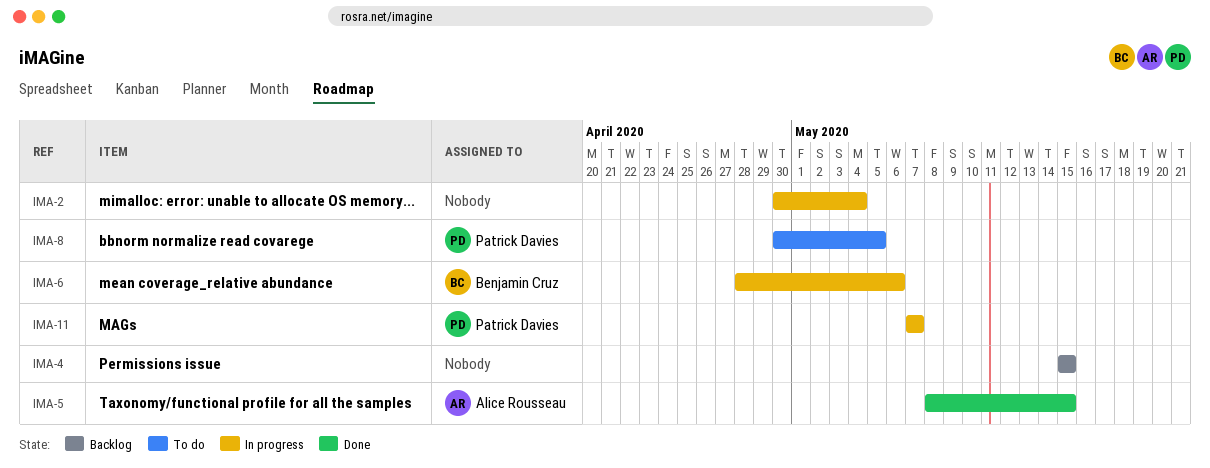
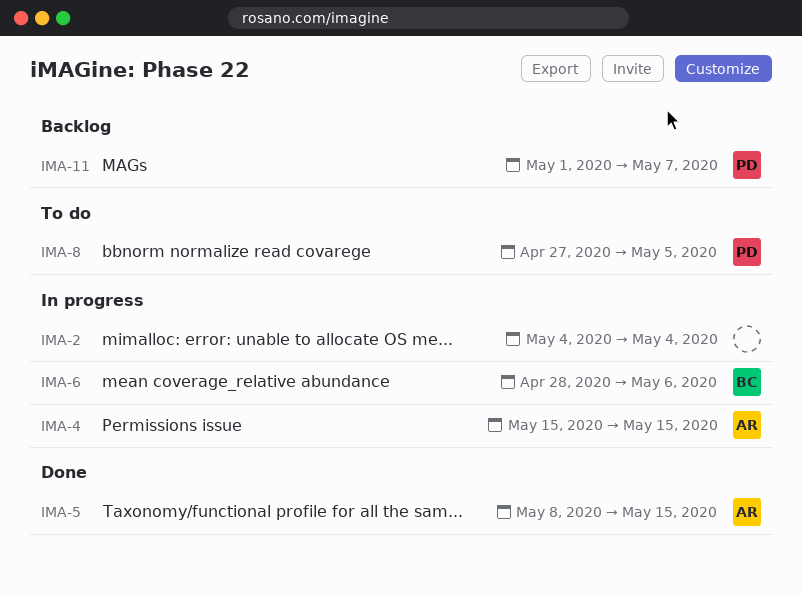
IMA-2, start: Apr 30 -> May 4
IMA-4, status: Backlog -> In progress
IMA-4, owner: none -> Alice Rousseau
IMA-8, start: Apr 30 -> Apr 27
IMA-11, status: In progress -> Backlog
IMA-11, start: May 7 -> May 1

